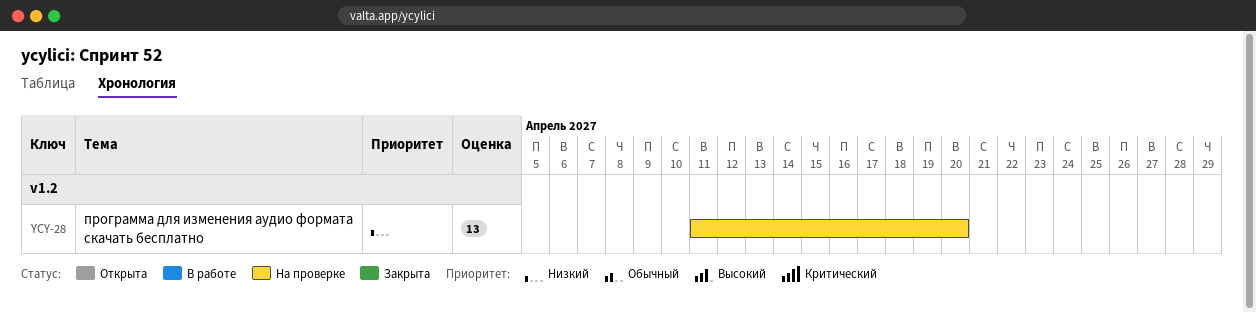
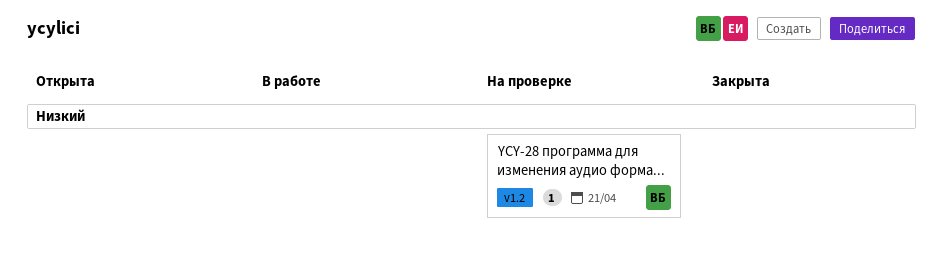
YCY-28, estimate: 13 -> 1
YCY-28, due: Apr 20 -> Apr 21

